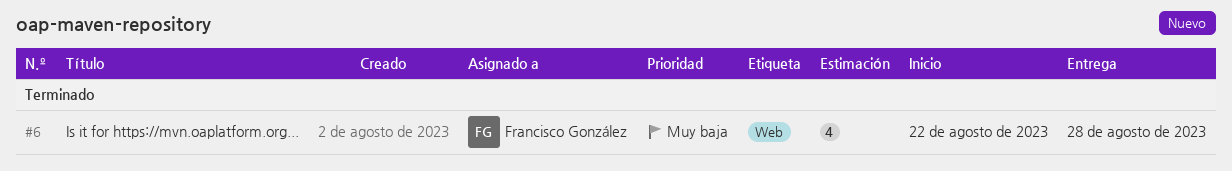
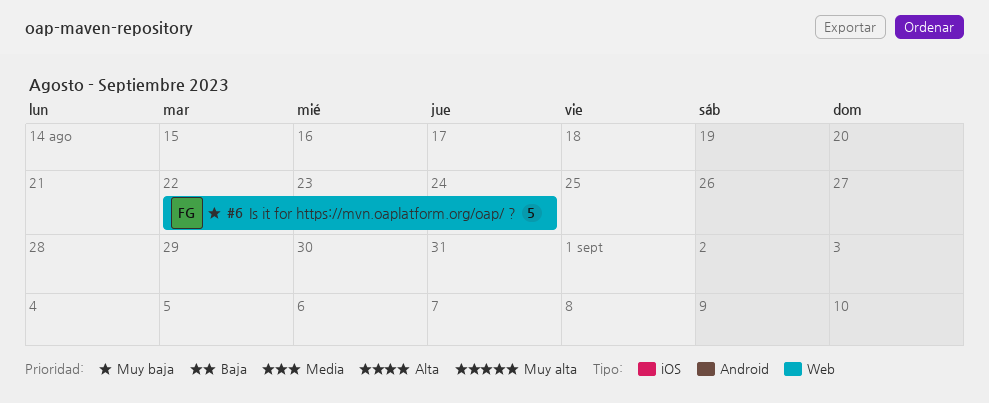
#6, estimate: 4 -> 5
#6, due: Aug 28 -> Aug 24

